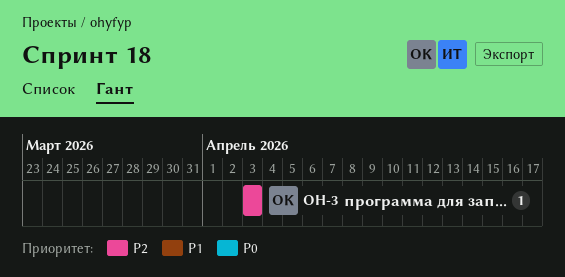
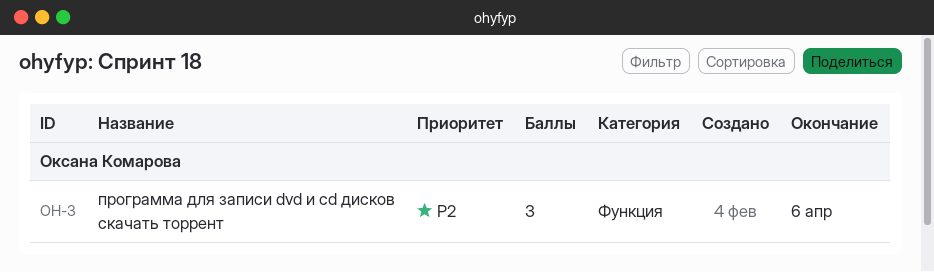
OH-3, estimate: 1 -> 3
OH-3, due: Apr 3 -> Apr 6

